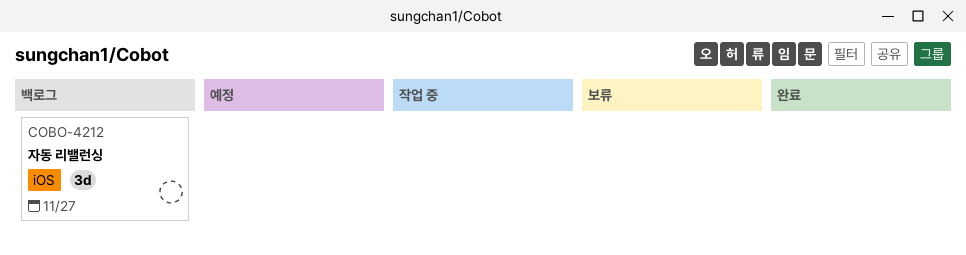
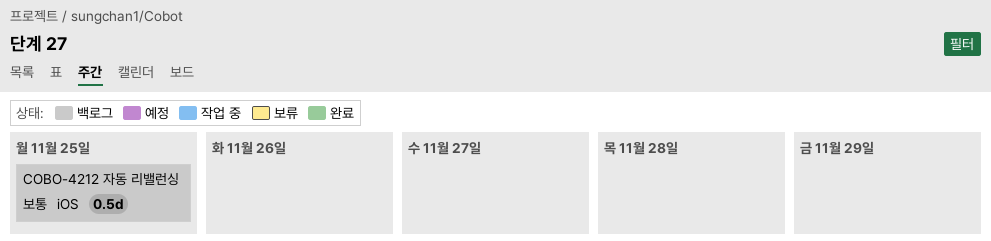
COBO-4212, estimate: 3d -> 0.5d
COBO-4212, due: Nov 27 -> Nov 25

